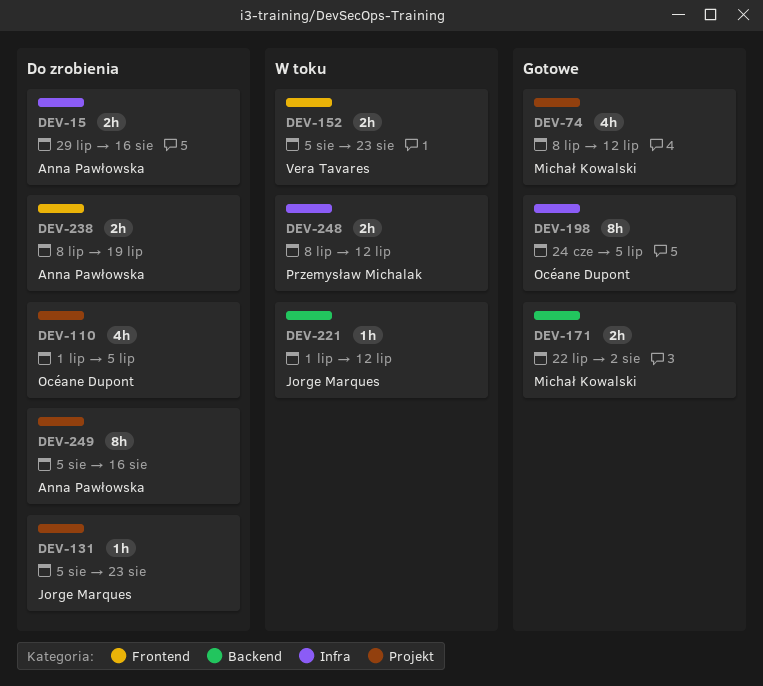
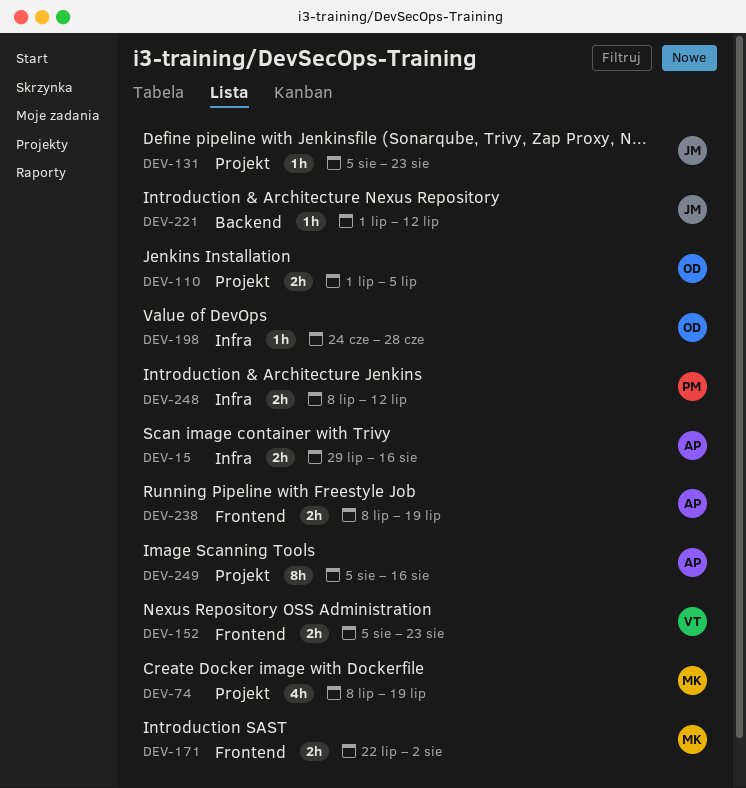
DEV-74, due: Jul 12 -> Jul 19
DEV-110, estimate: 4h -> 2h
DEV-171, label: Backend -> Frontend
DEV-198, estimate: 8h -> 1h
DEV-198, due: Jul 5 -> Jun 28

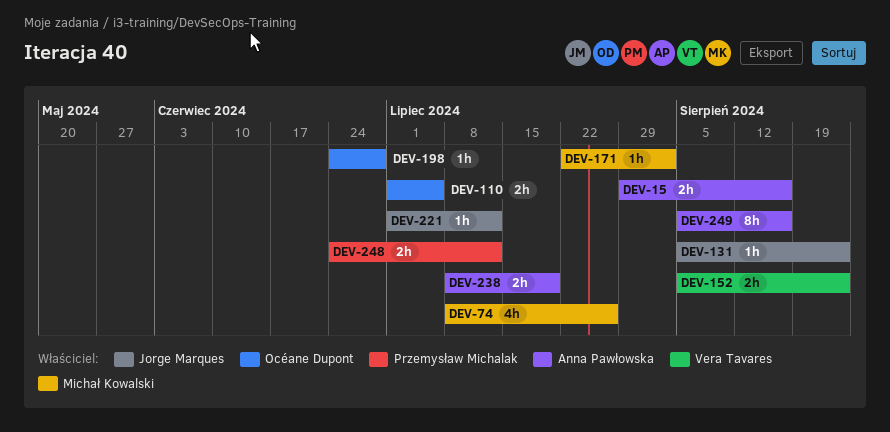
DEV-74, due: Jul 19 -> Jul 26
DEV-171, estimate: 2h -> 1h
DEV-248, start: Jul 8 -> Jun 24

